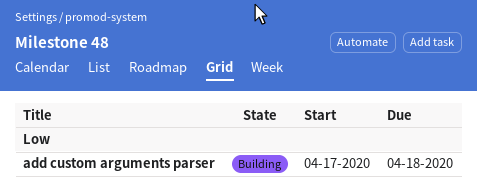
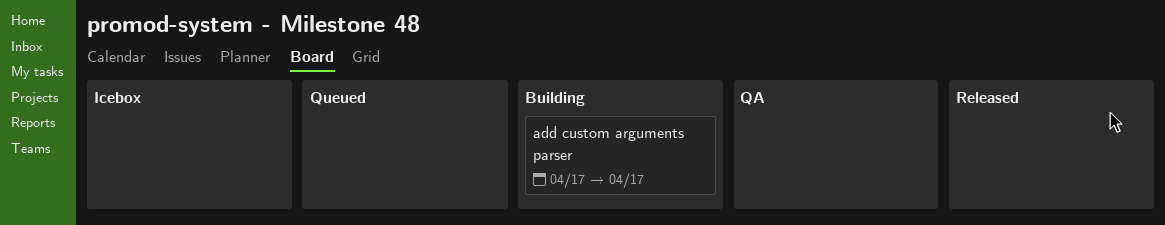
add custom arguments parser, due: Apr 18 -> Apr 17

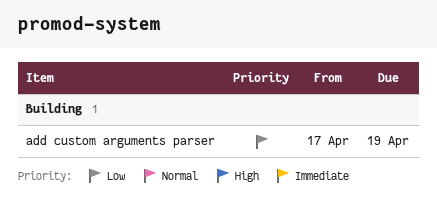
add custom arguments parser, due: Apr 17 -> Apr 19

